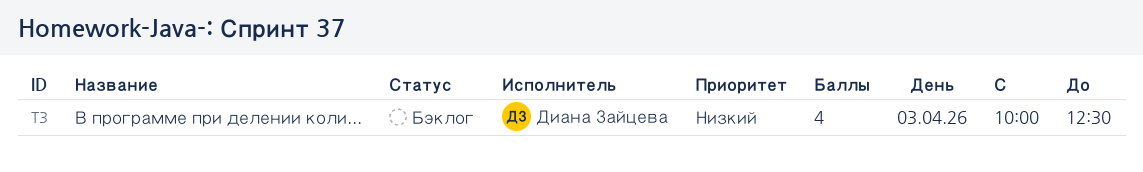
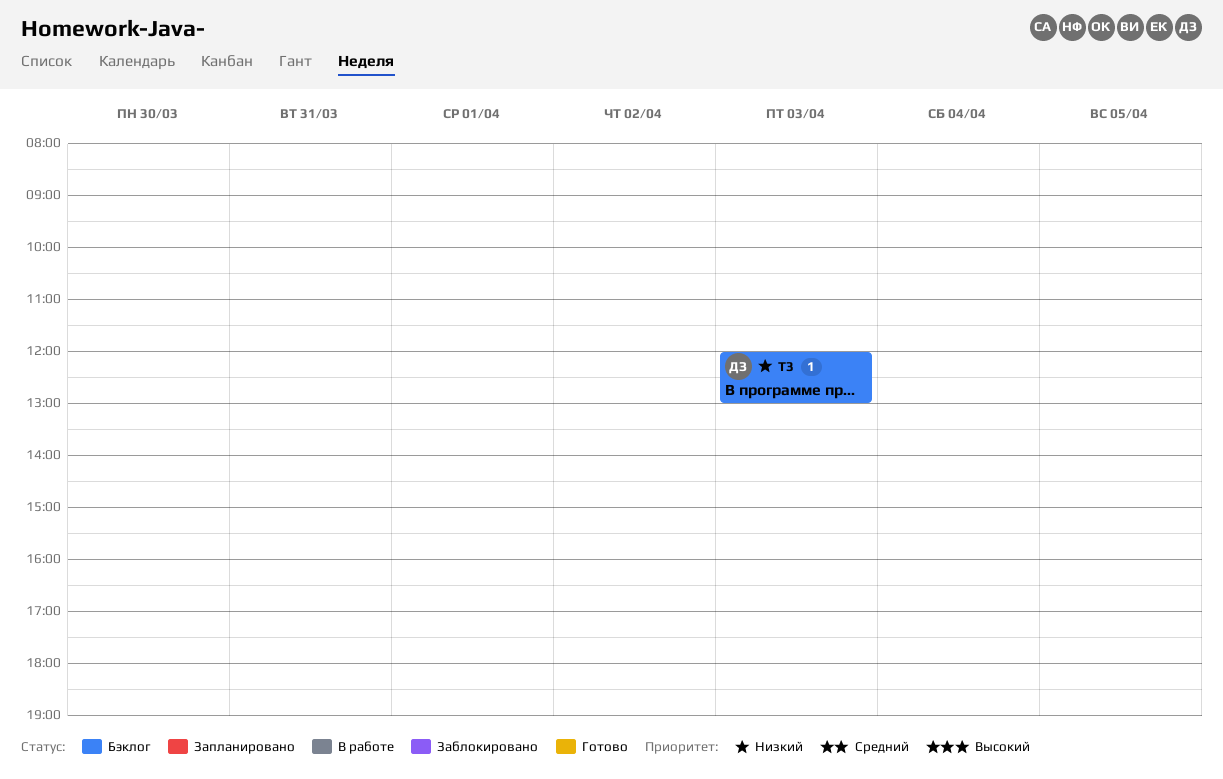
T3, estimate: 4 -> 1
T3, begins: 10:00 -> 12:00
T3, ends: 12:30 -> 13:00

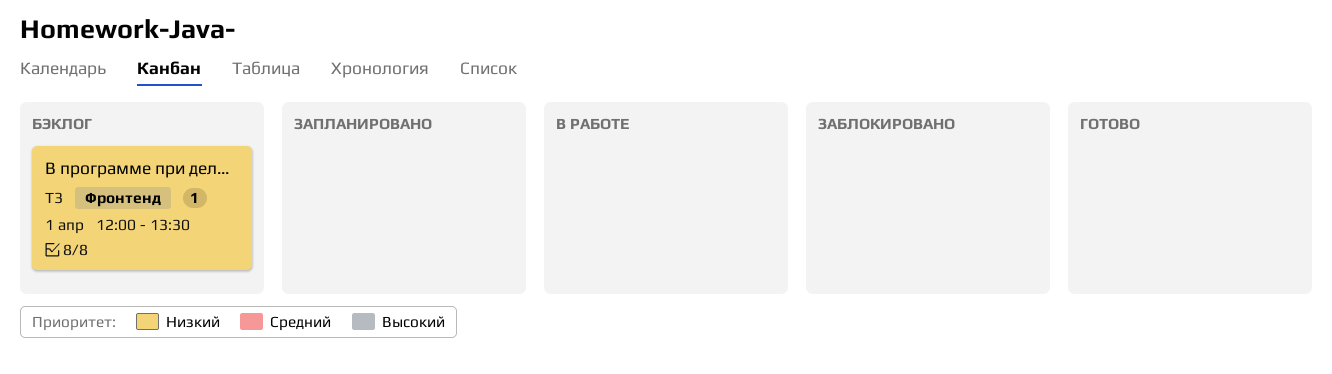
T3, day: Apr 3 -> Apr 1
T3, ends: 13:00 -> 13:30

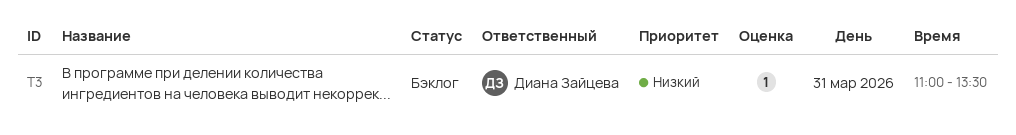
T3, day: Apr 1 -> Mar 31
T3, begins: 12:00 -> 11:00

